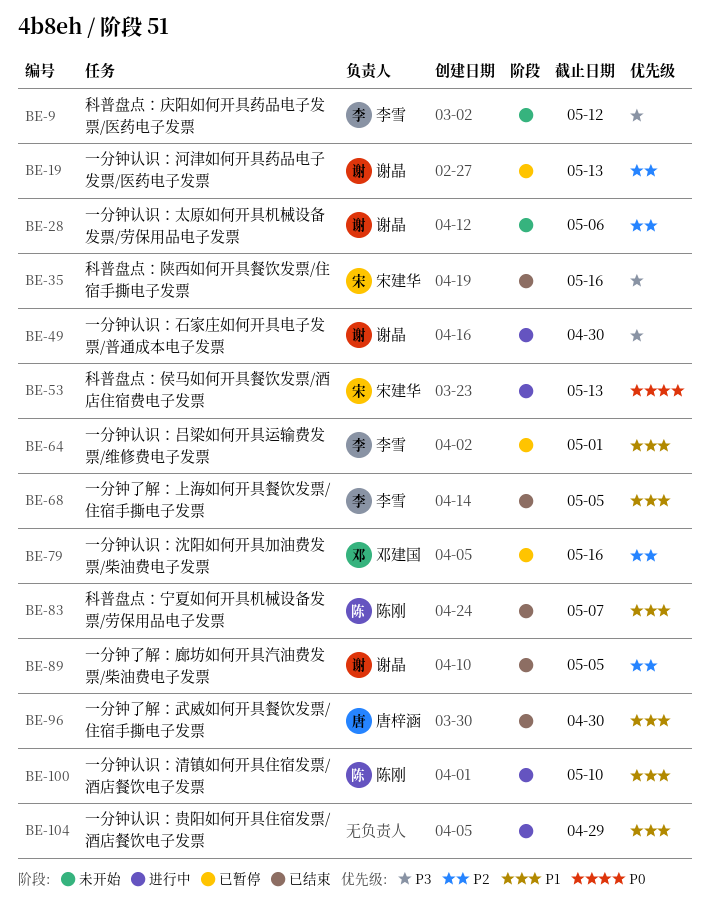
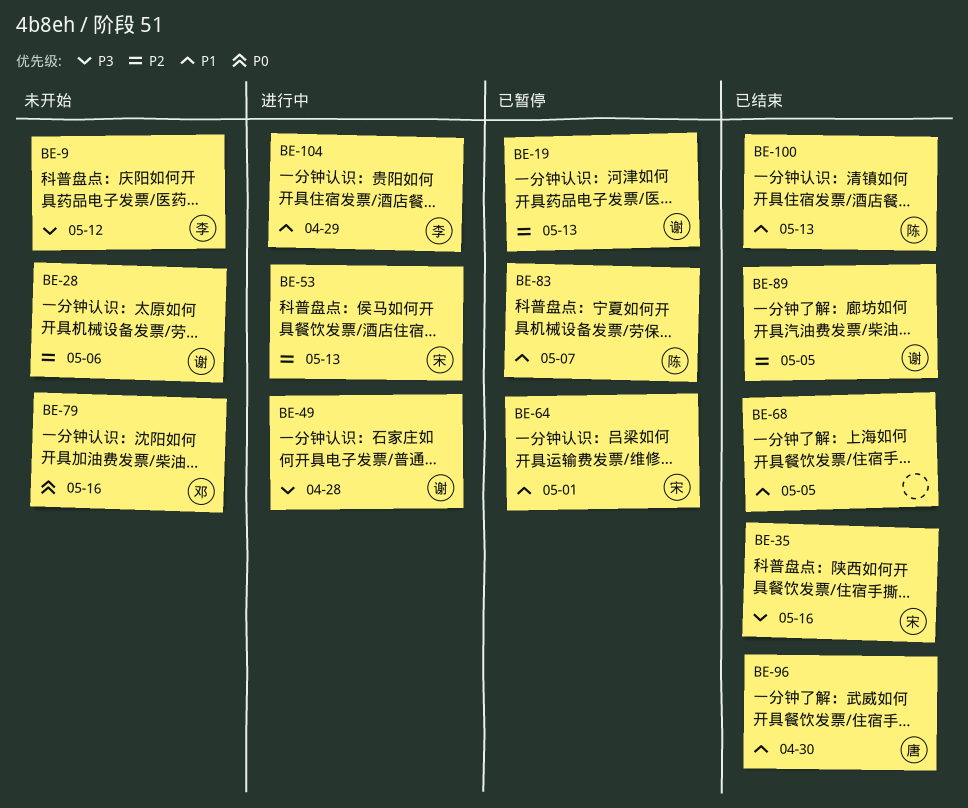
BE-49, due: Apr 30 -> Apr 28
BE-53, priority: P0 -> P2
BE-64, owner: 李雪 -> 宋建华
BE-68, owner: 李雪 -> none
BE-79, status: 已暂停 -> 未开始
BE-79, priority: P2 -> P0
BE-83, status: 已结束 -> 已暂停
BE-100, status: 进行中 -> 已结束
BE-100, due: May 10 -> May 13
BE-104, owner: none -> 李雪

